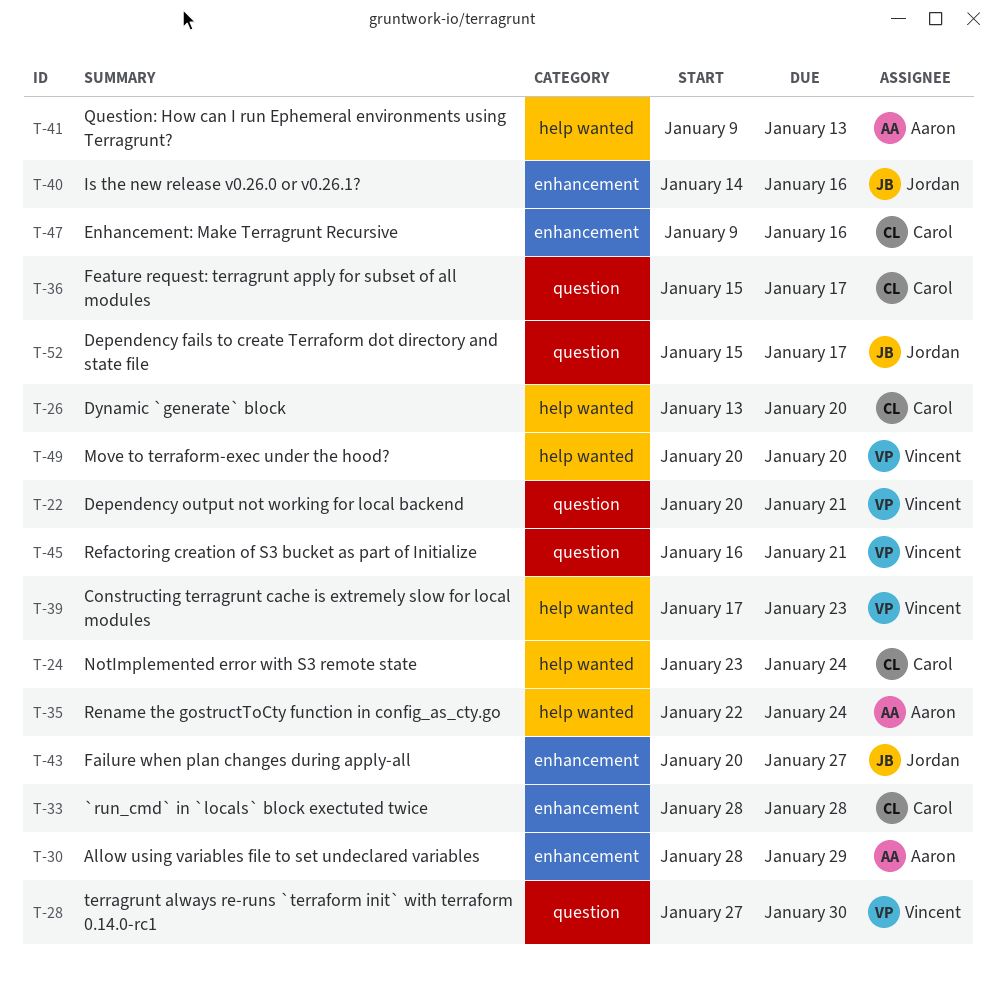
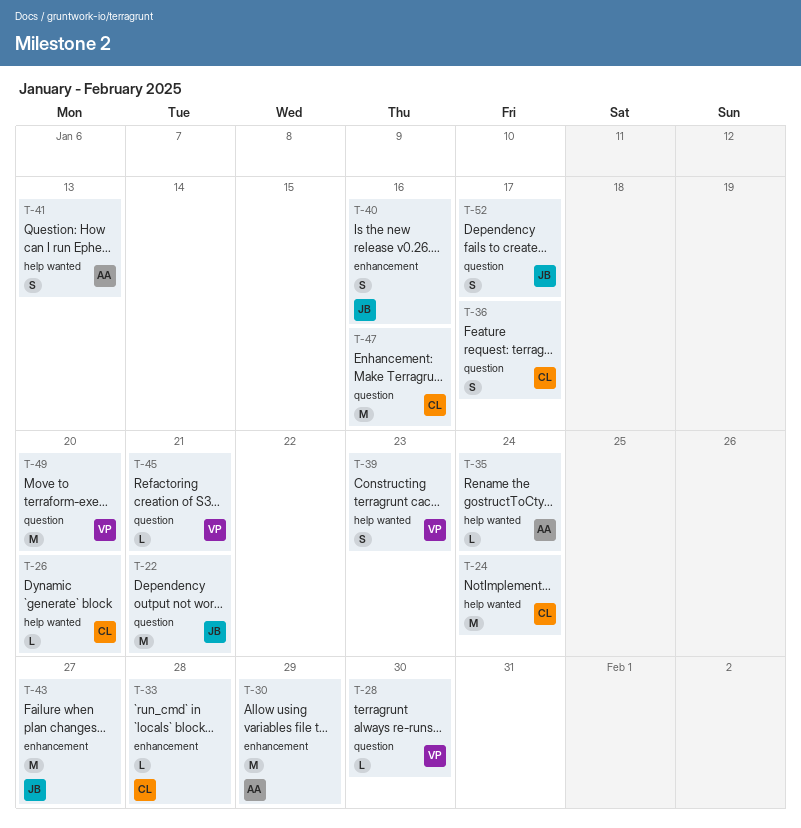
T-22, owner: Vincent -> Jordan
T-47, label: enhancement -> question
T-49, label: help wanted -> question

